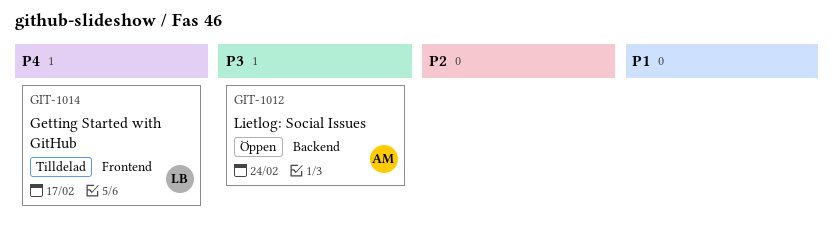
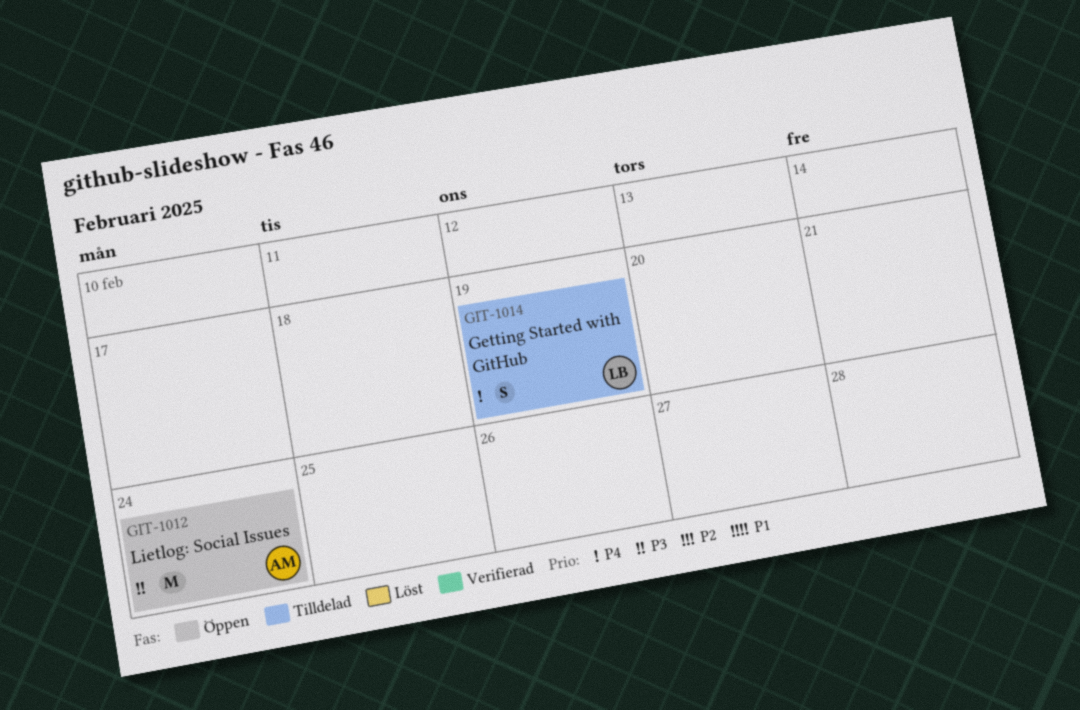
GIT-1014, due: Feb 17 -> Feb 19

